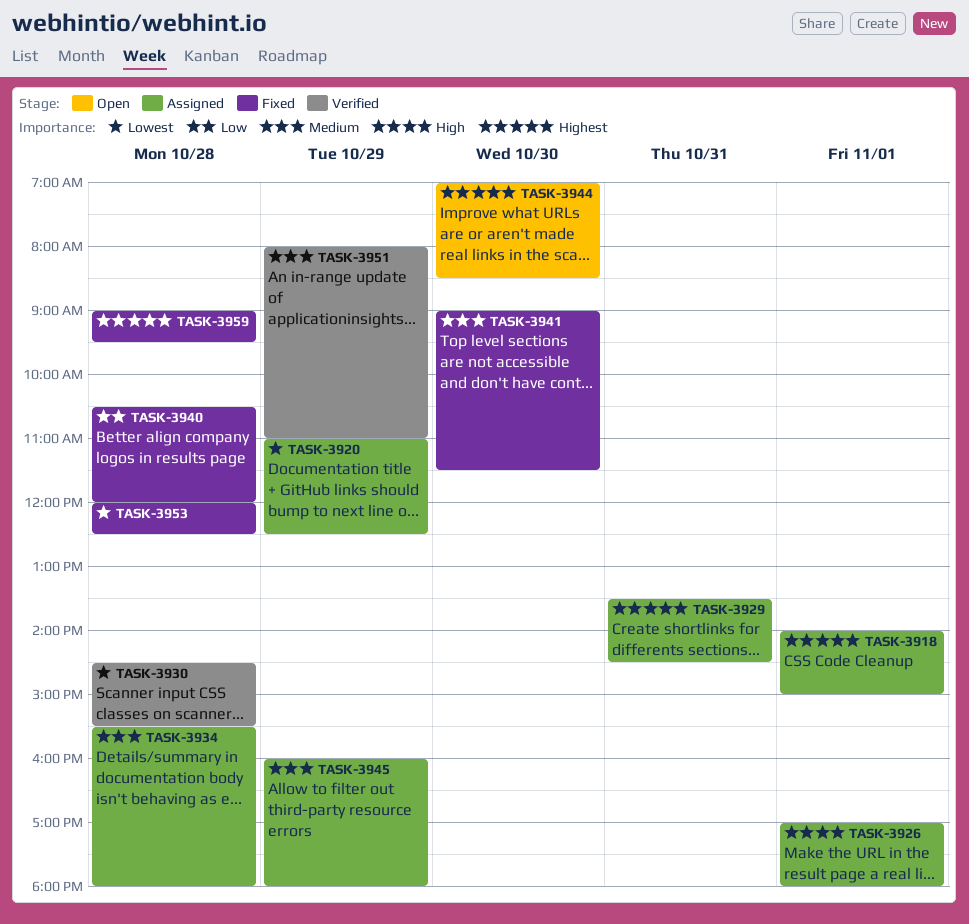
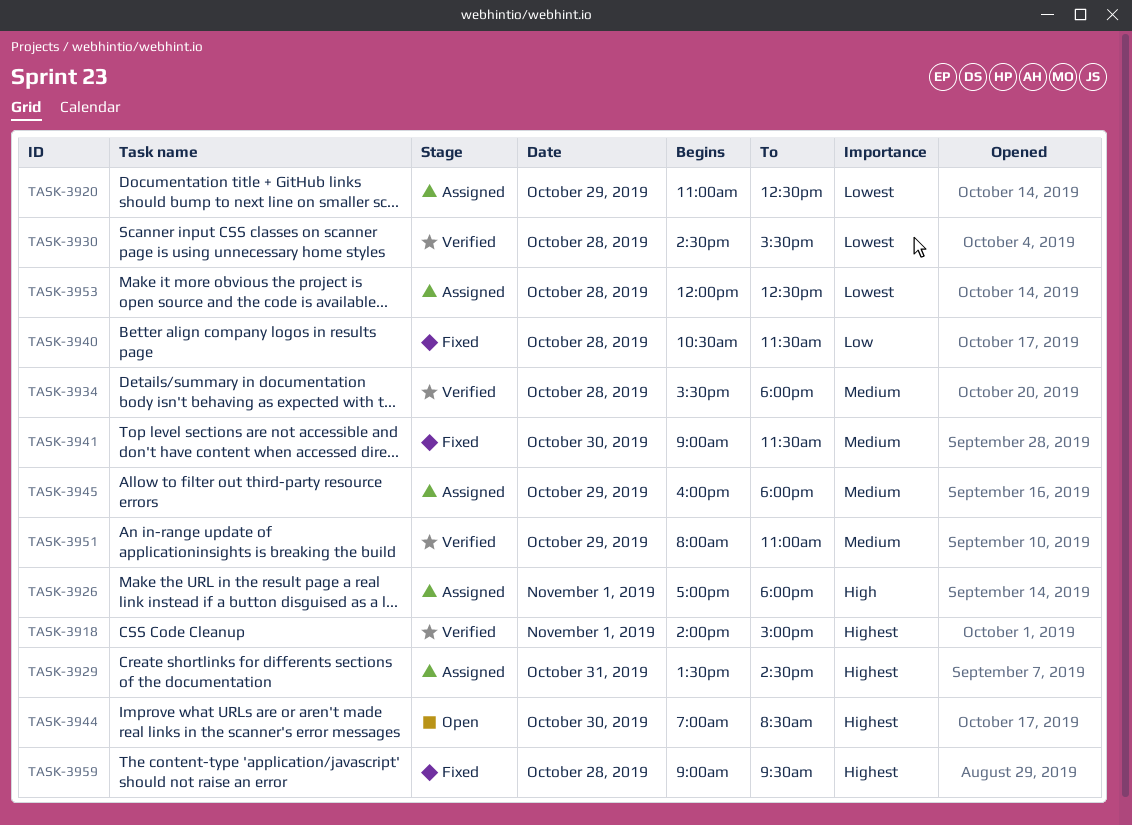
TASK-3918, status: Assigned -> Verified
TASK-3934, status: Assigned -> Verified
TASK-3940, ends: 12:00 -> 11:30
TASK-3953, status: Fixed -> Assigned

